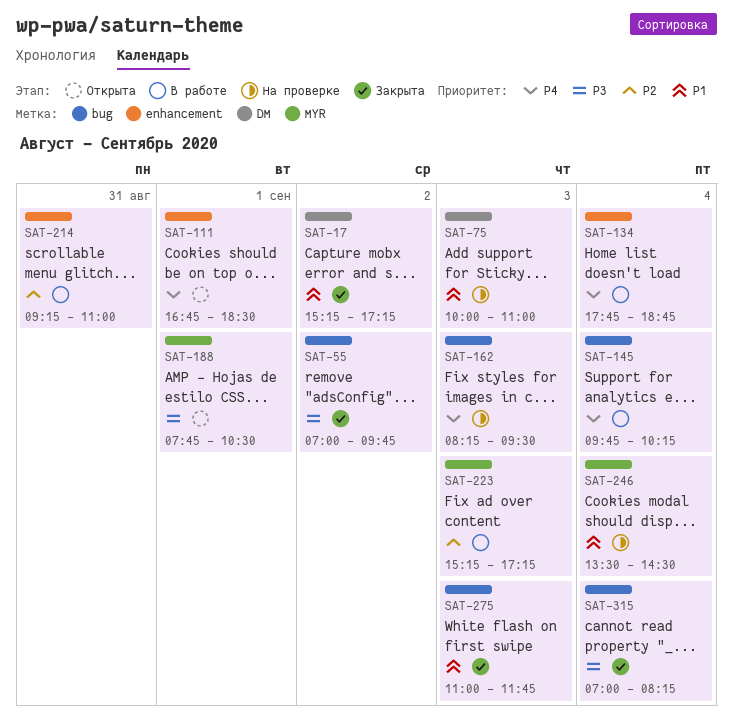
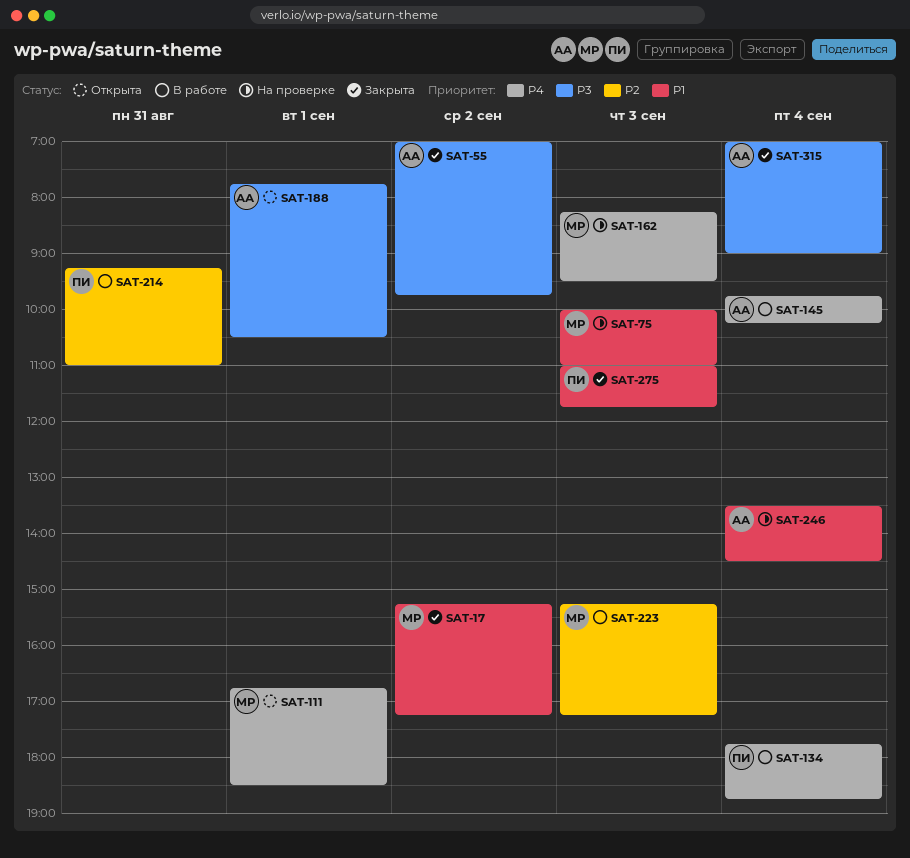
SAT-315, ends: 08:15 -> 09:00

